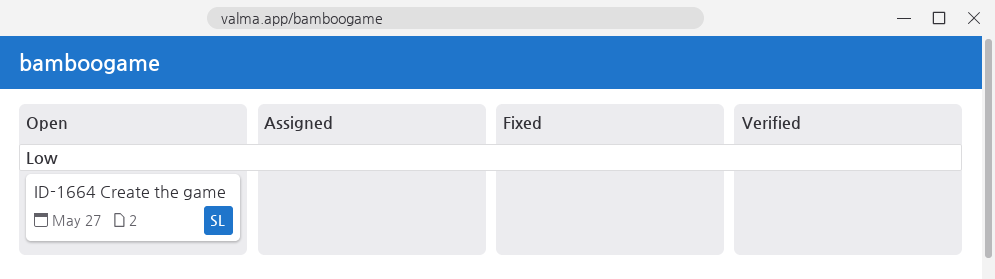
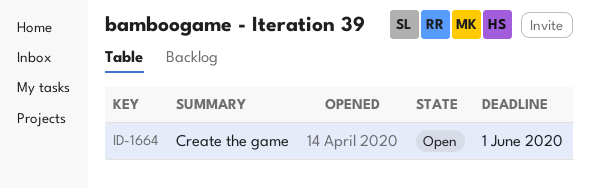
ID-1664, due: May 27 -> Jun 1

